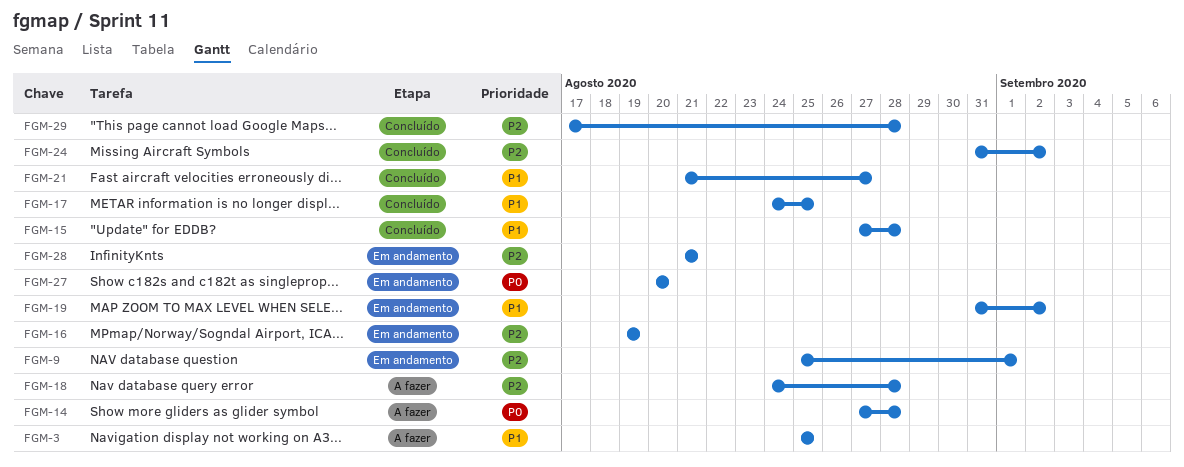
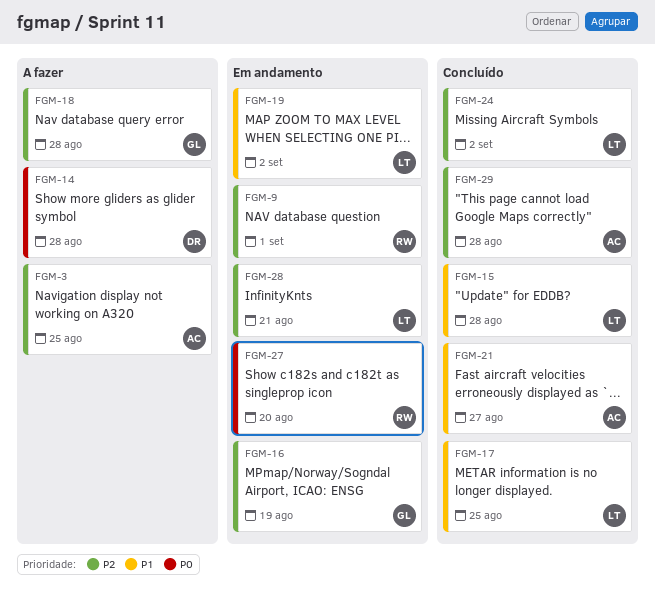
FGM-3, priority: P1 -> P2

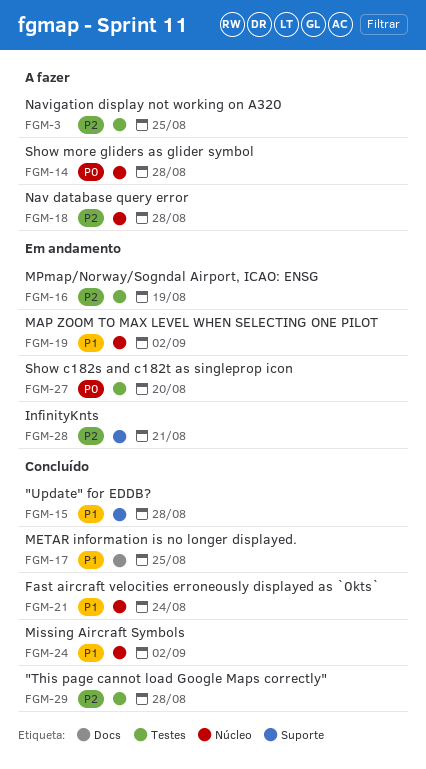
FGM-9: present -> none
FGM-21, due: Aug 27 -> Aug 24
FGM-24, priority: P2 -> P1

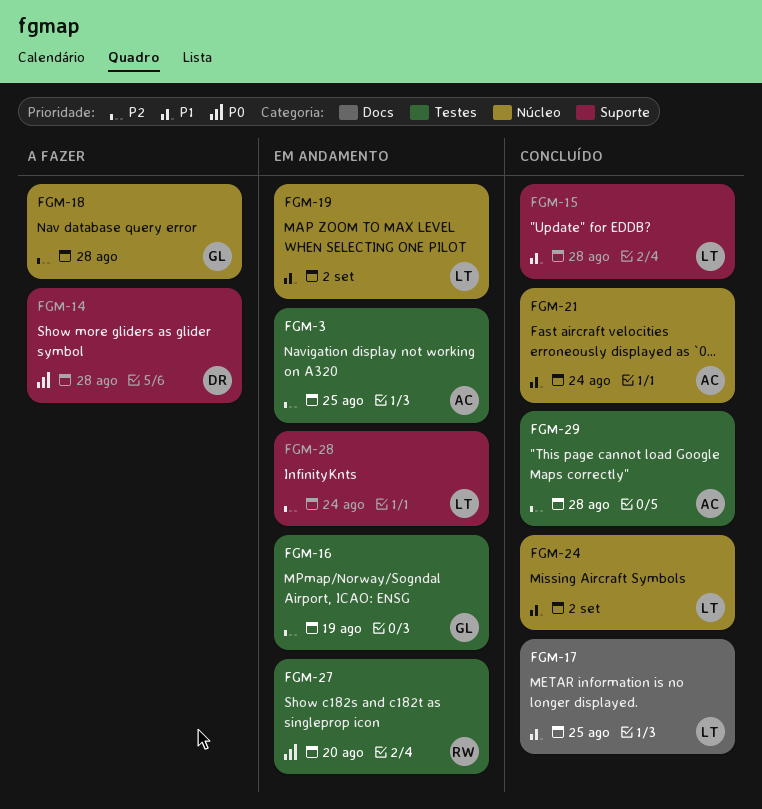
FGM-3, status: A fazer -> Em andamento
FGM-14, label: Núcleo -> Suporte
FGM-28, due: Aug 21 -> Aug 24

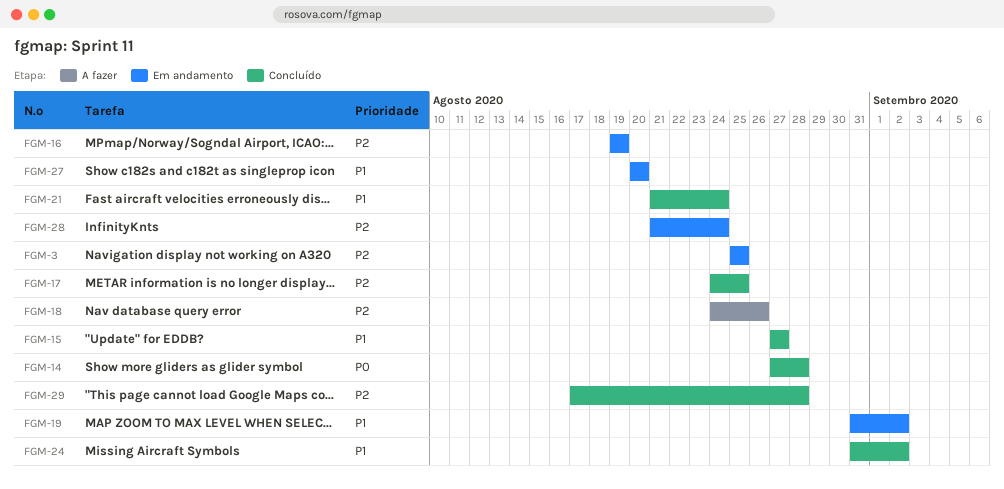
FGM-14, status: A fazer -> Concluído
FGM-15, due: Aug 28 -> Aug 27
FGM-17, priority: P1 -> P2
FGM-18, due: Aug 28 -> Aug 26
FGM-27, priority: P0 -> P1

